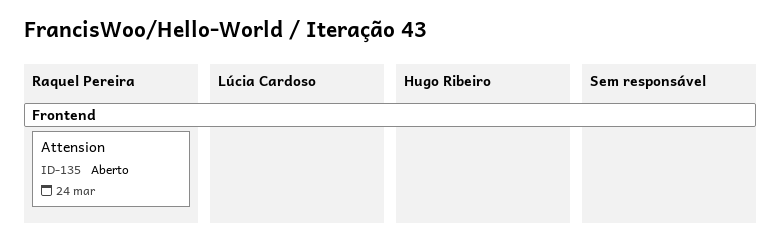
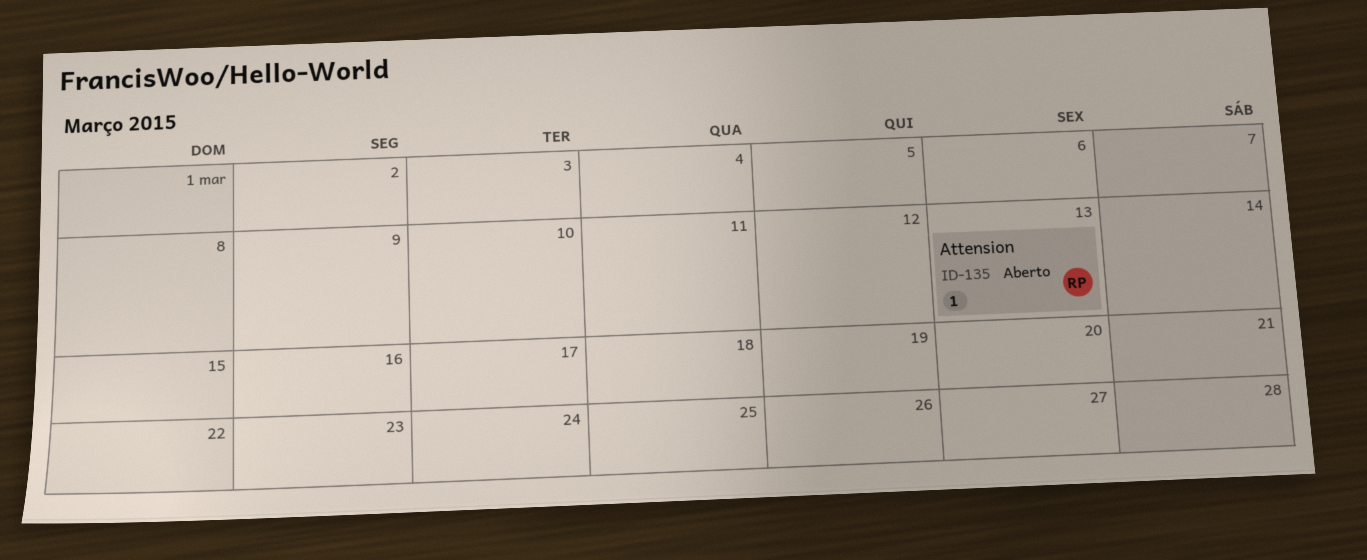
ID-135, due: Mar 24 -> Mar 13

